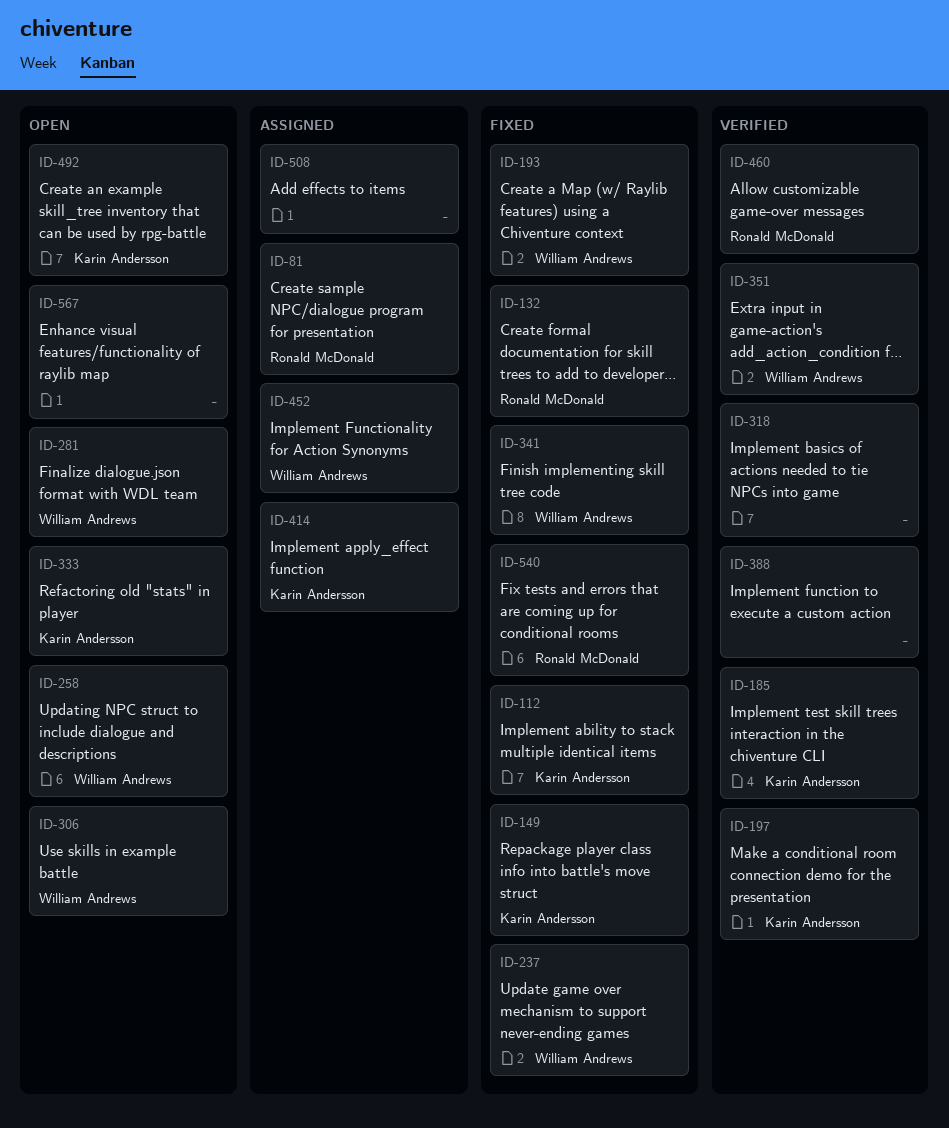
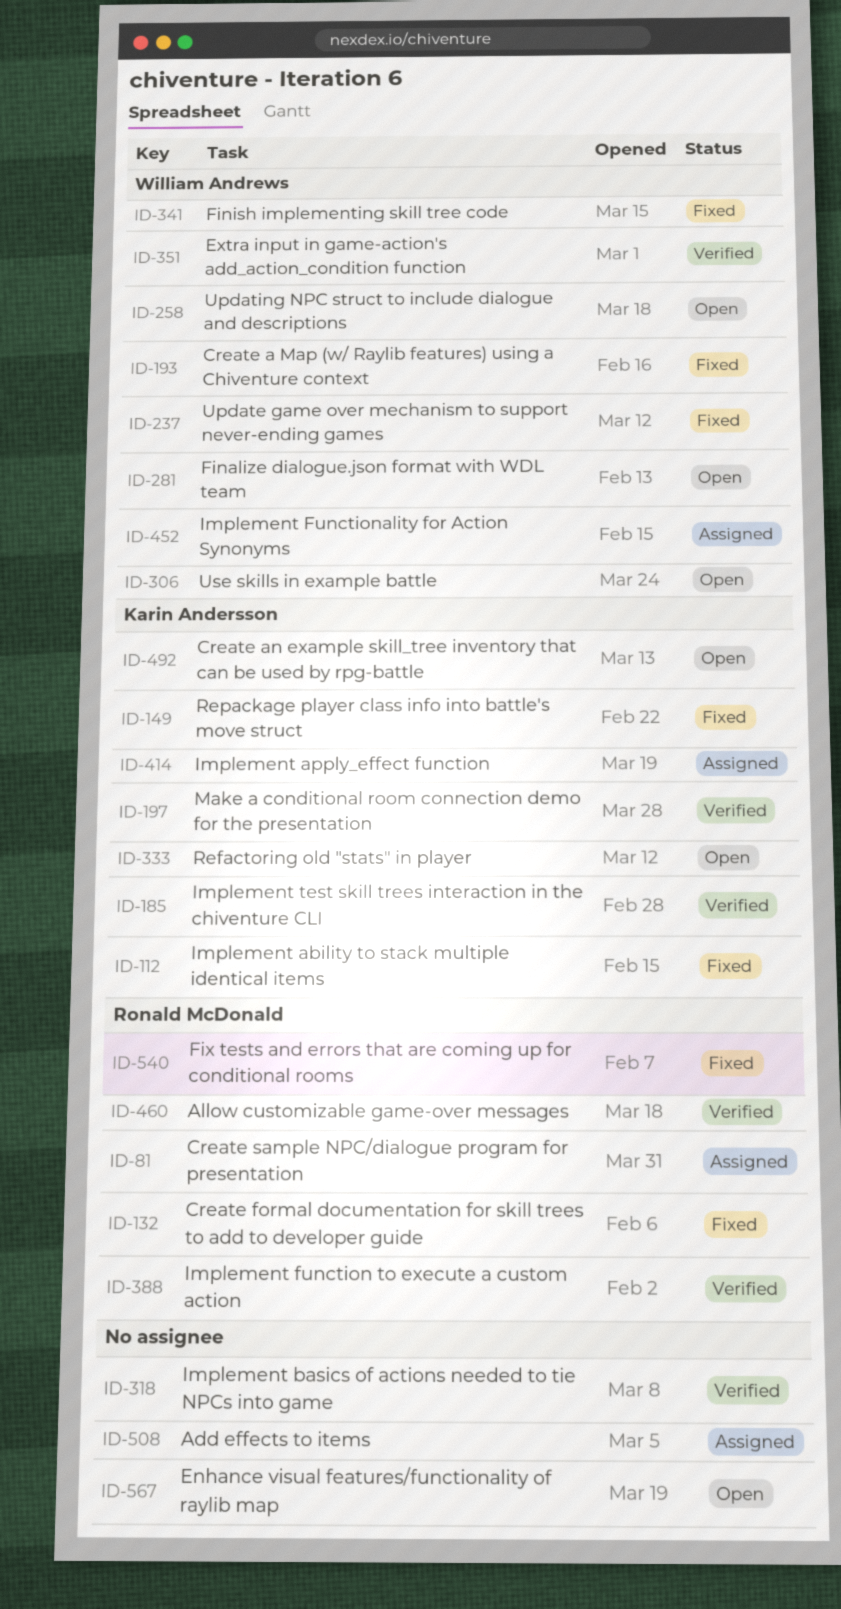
ID-388, owner: none -> Ronald McDonald

